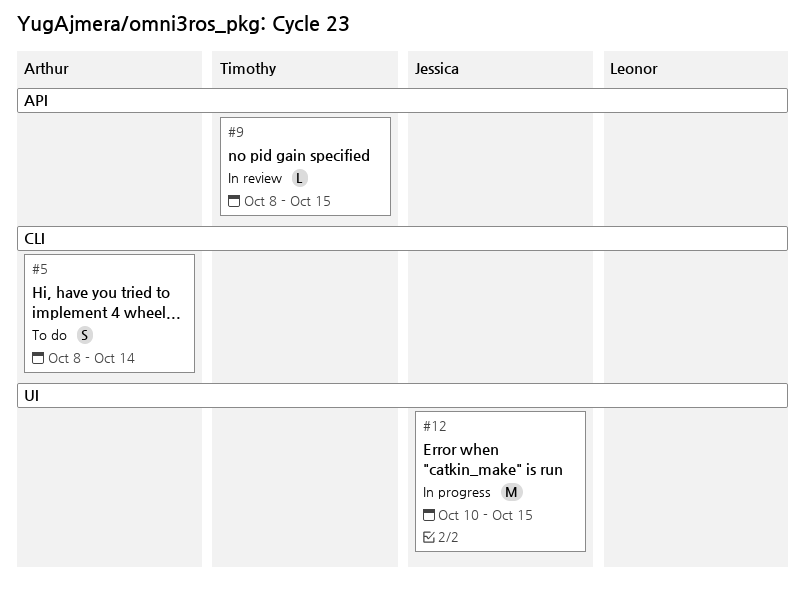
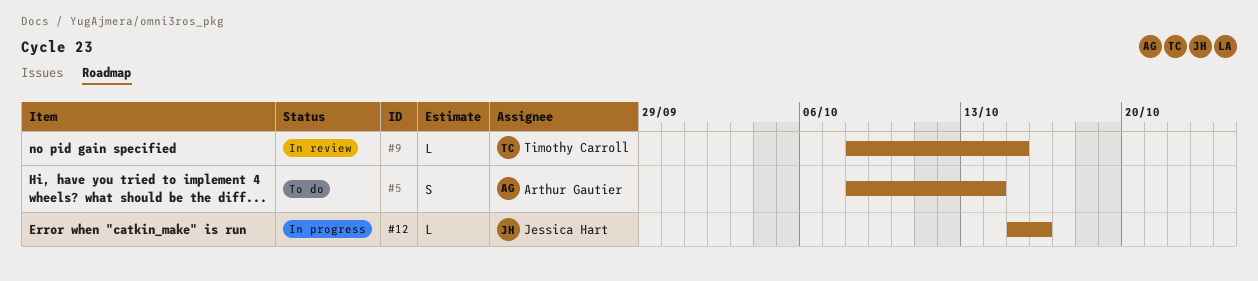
#12, estimate: M -> L
#12, start: Oct 10 -> Oct 15
#12, due: Oct 15 -> Oct 16

